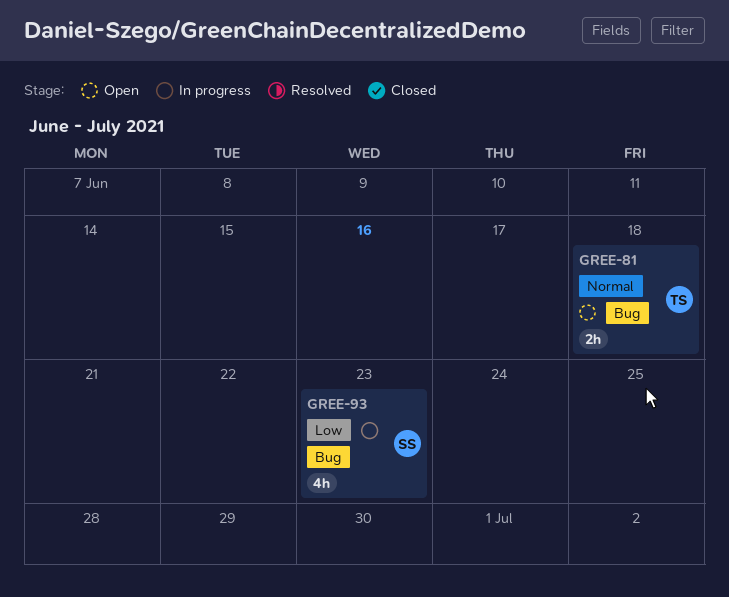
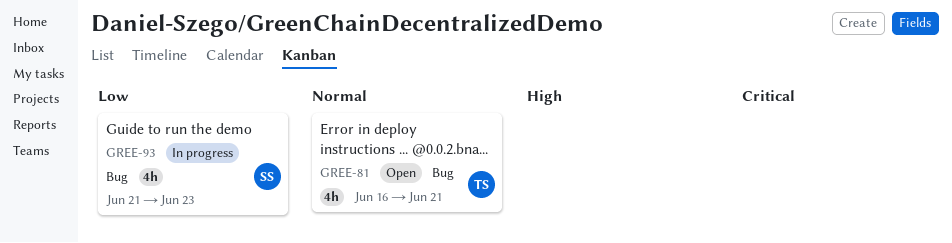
GREE-81, estimate: 2h -> 4h
GREE-81, due: Jun 18 -> Jun 21

